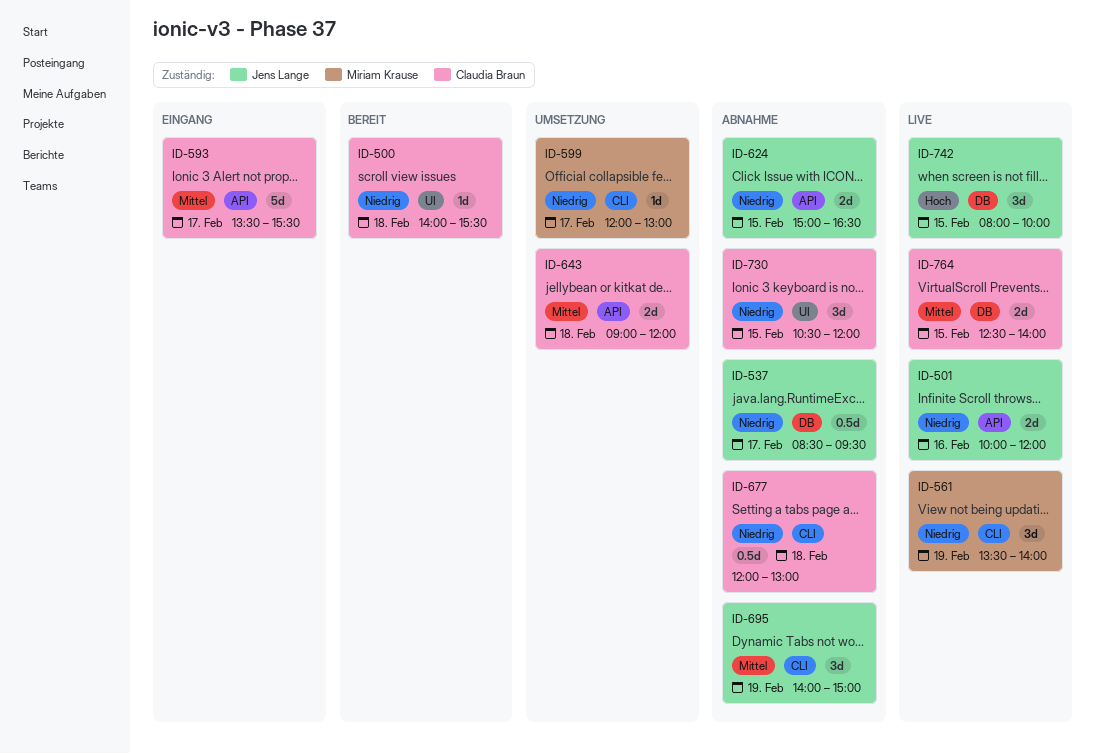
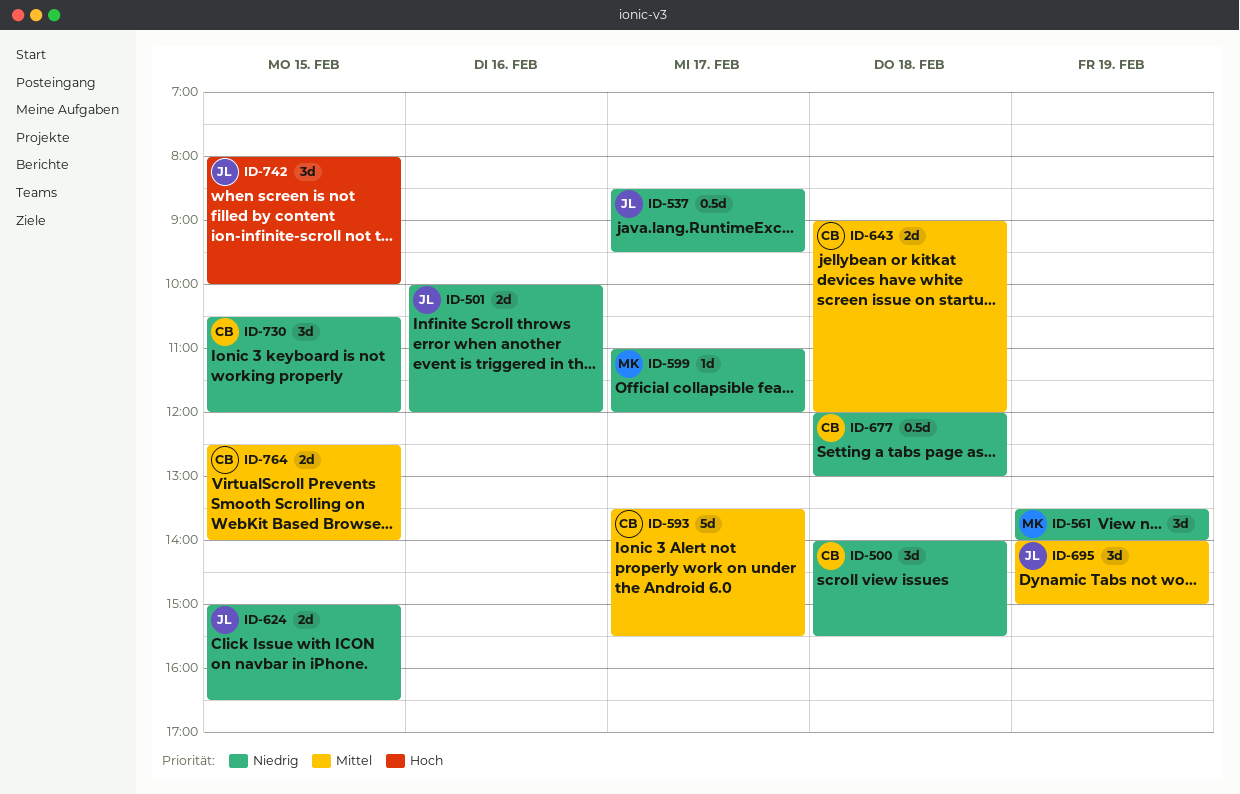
ID-500, estimate: 1d -> 3d
ID-599, begins: 12:00 -> 11:00
ID-599, ends: 13:00 -> 12:00

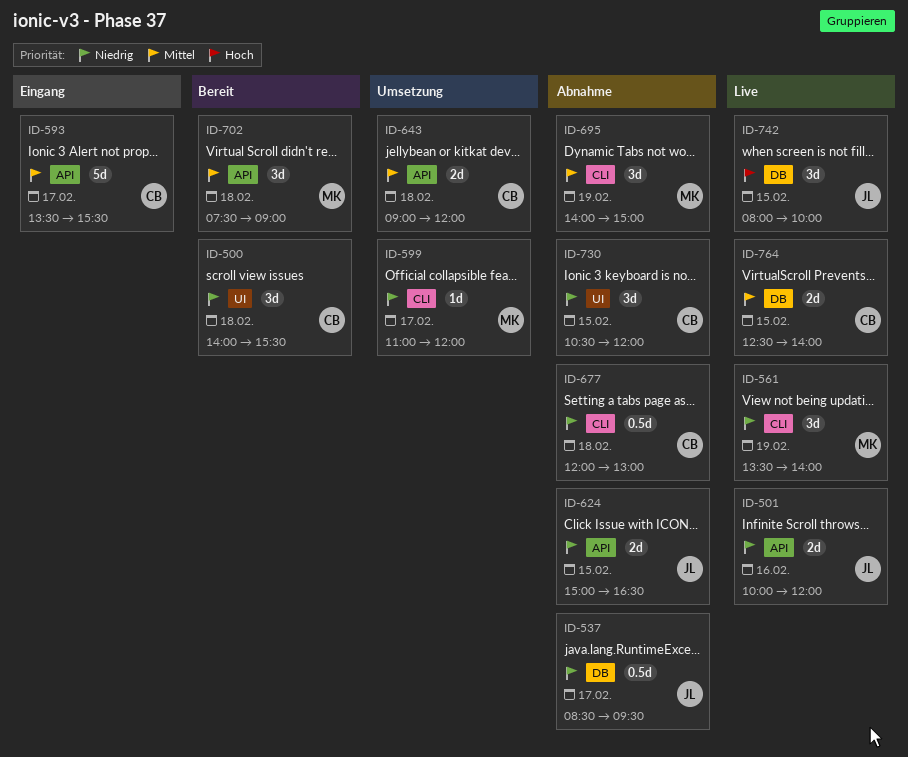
ID-695, owner: JL -> MK
ID-702: none -> present

